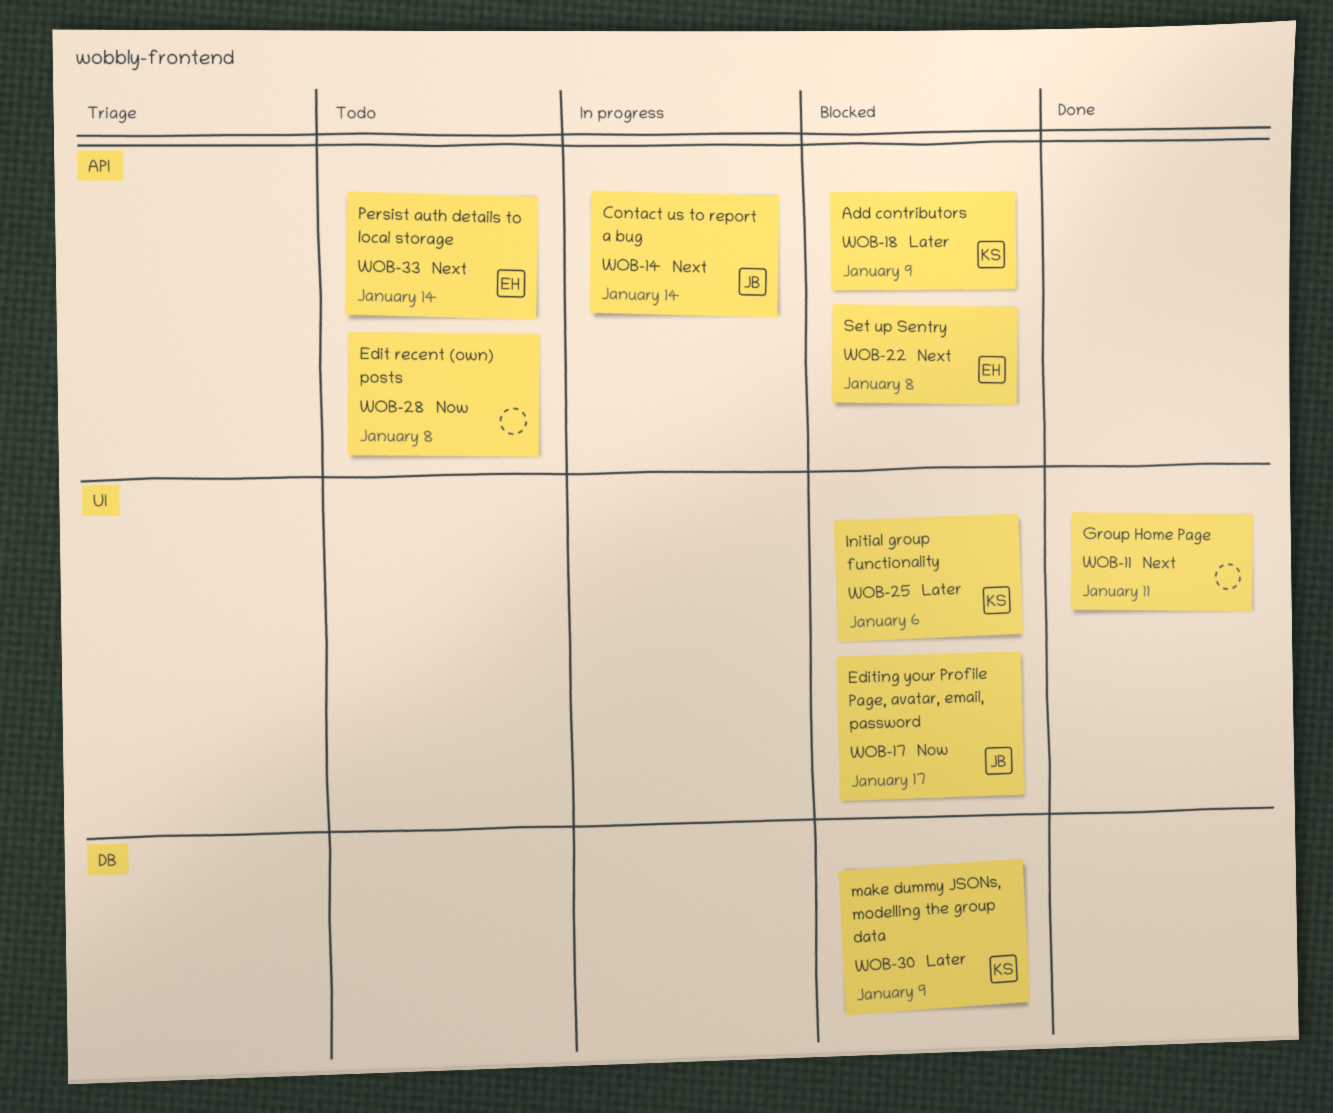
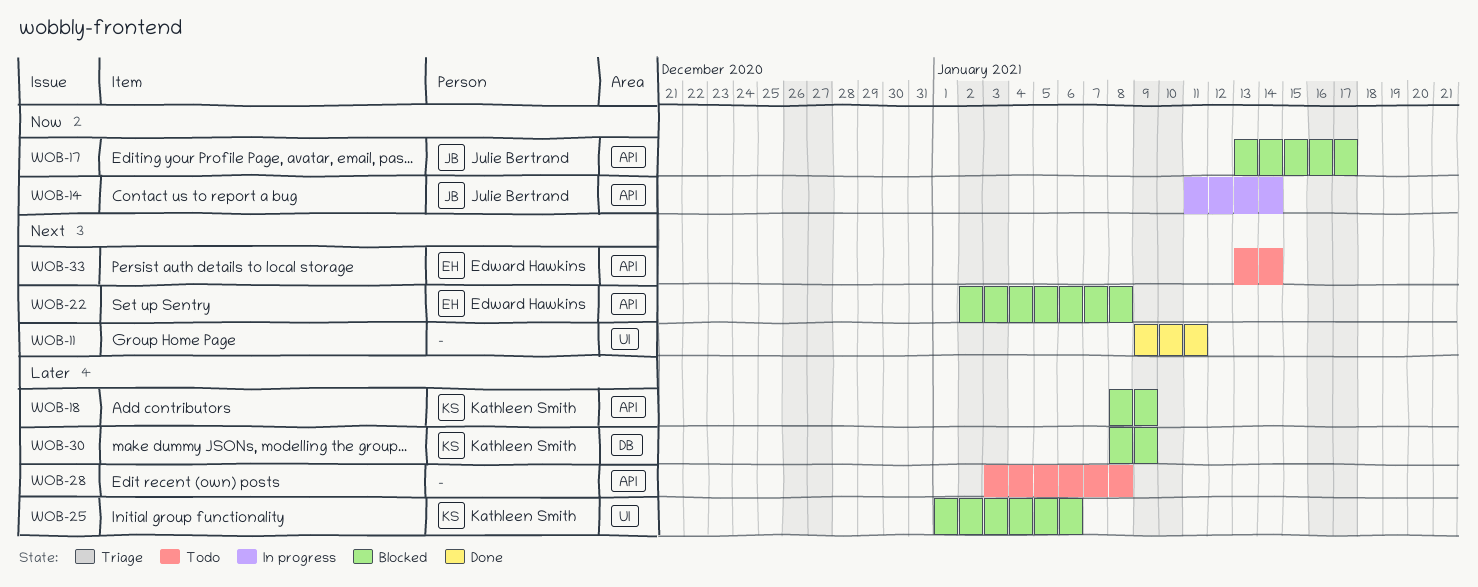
WOB-14, priority: Next -> Now
WOB-17, label: UI -> API
WOB-28, priority: Now -> Later

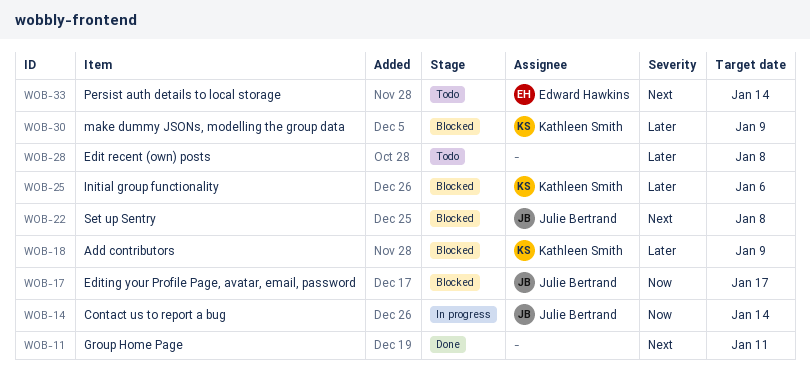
WOB-22, owner: Edward Hawkins -> Julie Bertrand

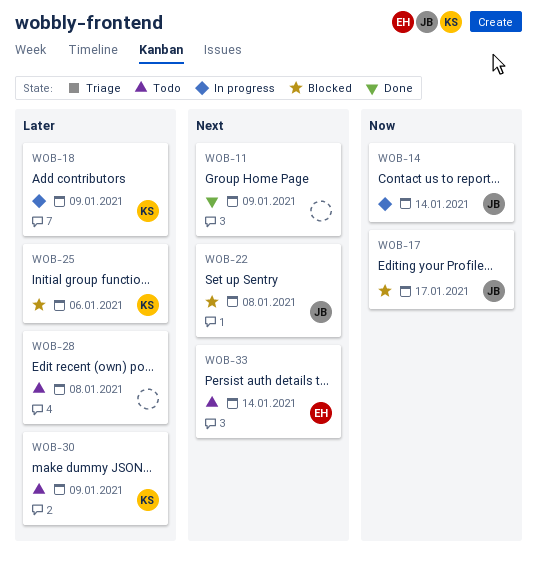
WOB-11, due: Jan 11 -> Jan 9
WOB-18, status: Blocked -> In progress
WOB-30, status: Blocked -> Todo

